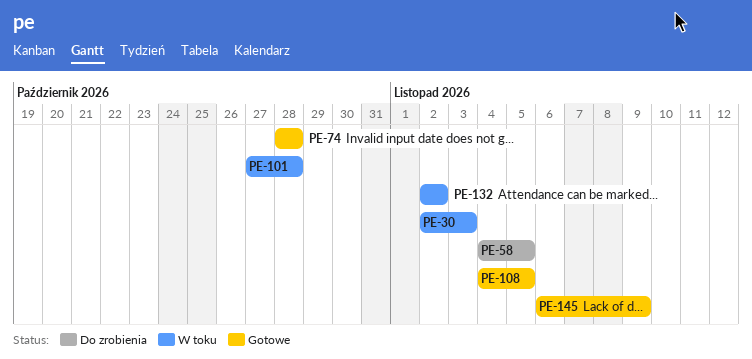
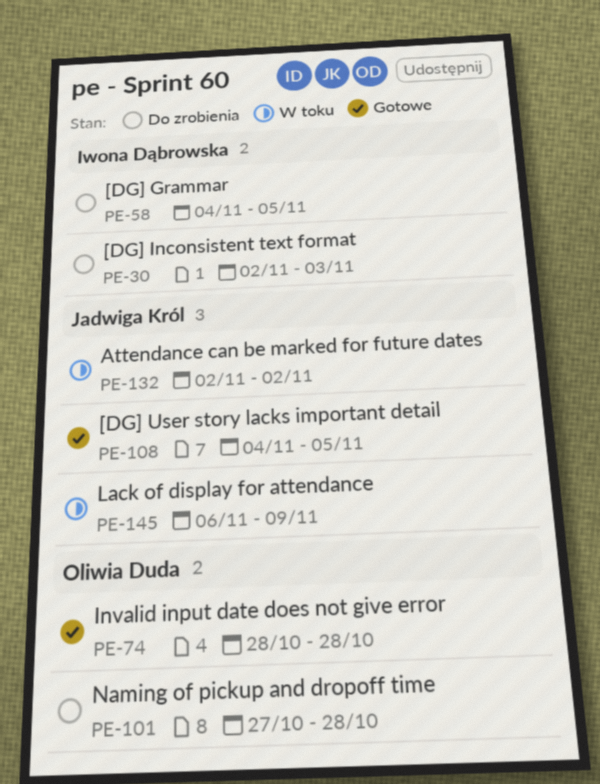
PE-30, status: W toku -> Do zrobienia
PE-101, status: W toku -> Do zrobienia
PE-145, status: Gotowe -> W toku

